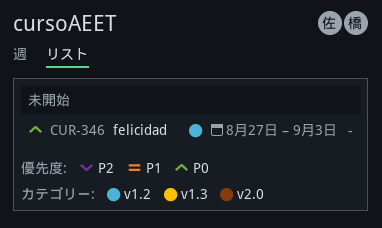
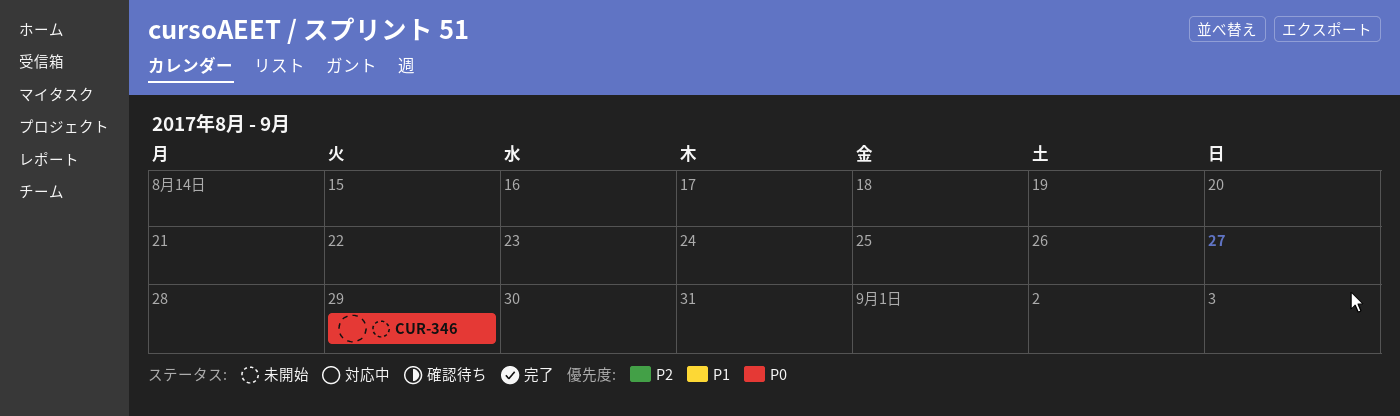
CUR-346, start: Aug 27 -> Aug 29
CUR-346, due: Sep 3 -> Aug 29

